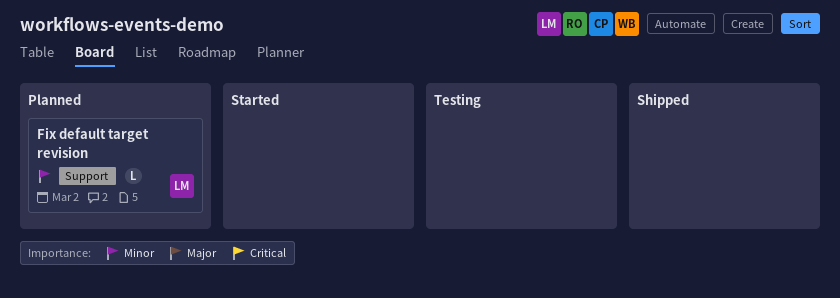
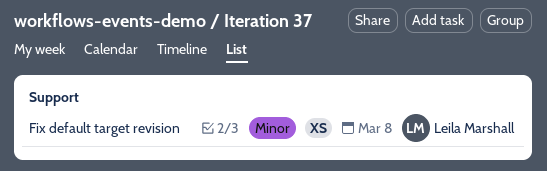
Fix default target revision, estimate: L -> XS
Fix default target revision, due: Mar 2 -> Mar 8

